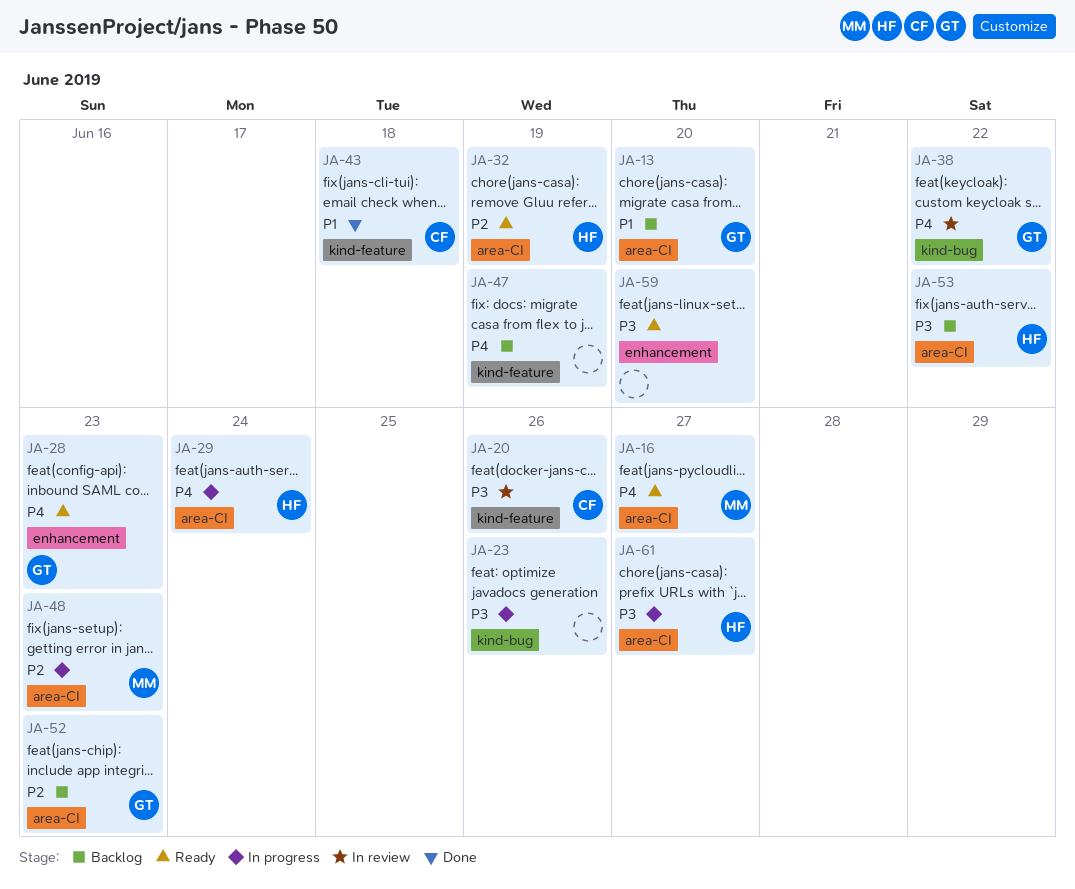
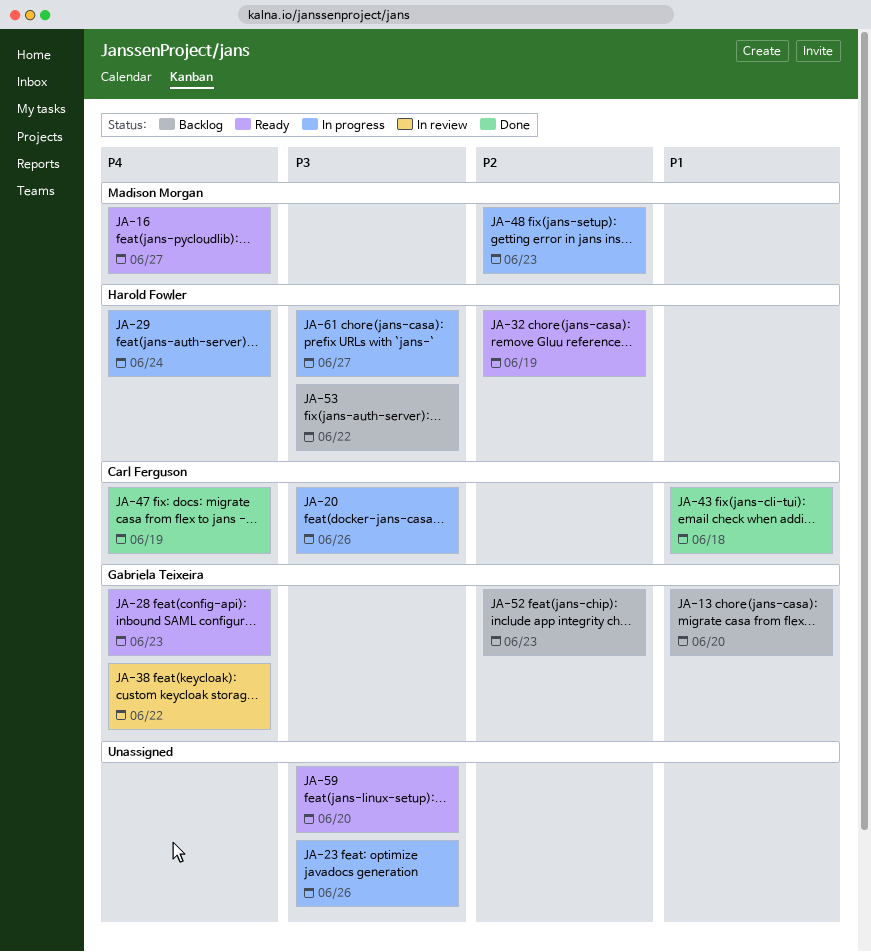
JA-20, status: In review -> In progress
JA-47, status: Backlog -> Done
JA-47, owner: none -> Carl Ferguson

